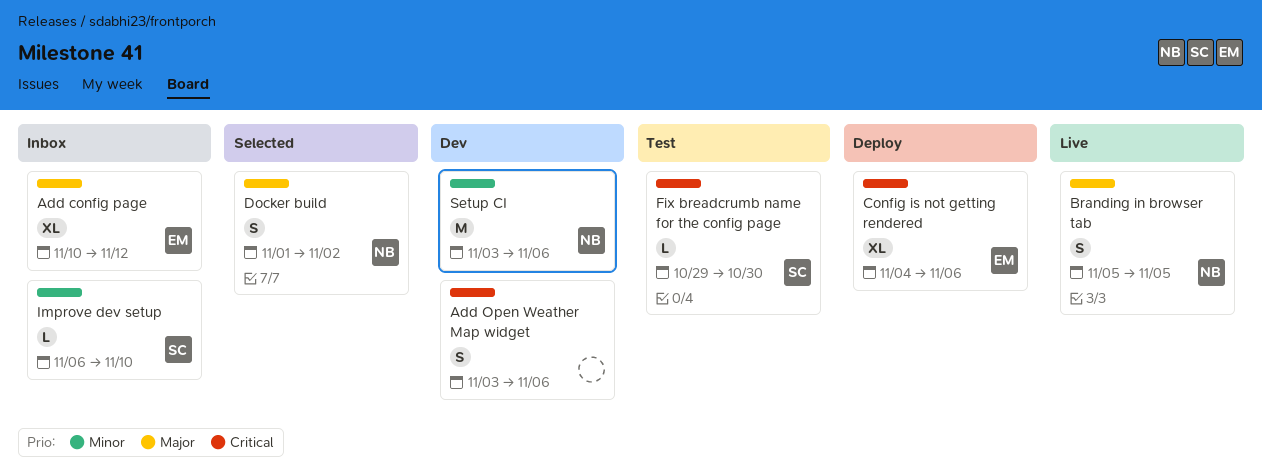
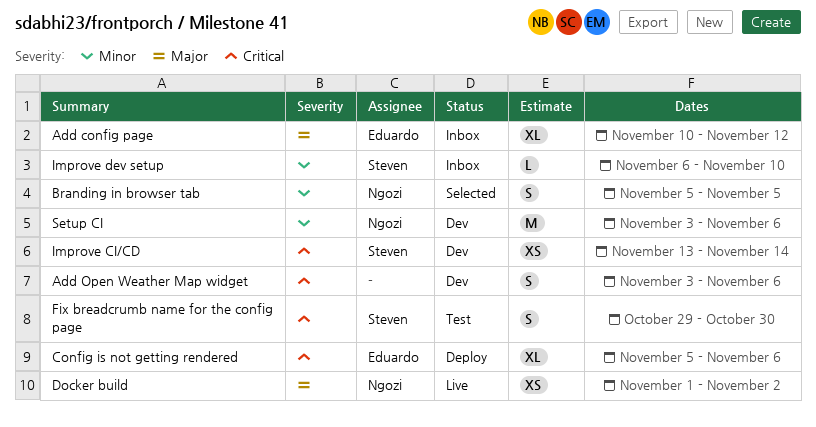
Branding in browser tab, status: Live -> Selected
Branding in browser tab, priority: Major -> Minor
Config is not getting rendered, start: Nov 4 -> Nov 5
Docker build, status: Selected -> Live
Docker build, estimate: S -> XS
Fix breadcrumb name for the config page, estimate: L -> S
Improve CI/CD: none -> present

